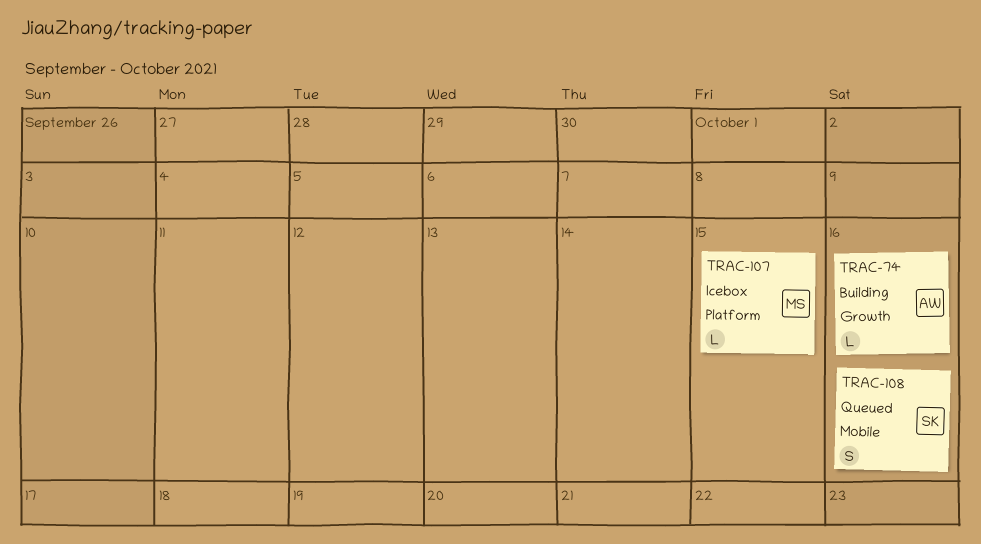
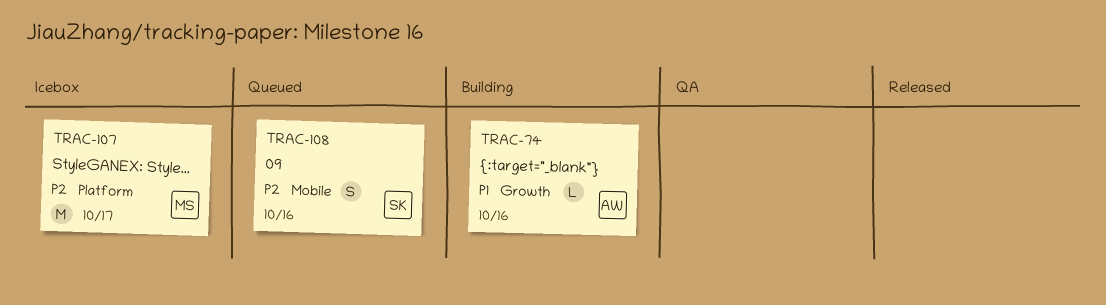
TRAC-107, estimate: L -> M
TRAC-107, due: Oct 15 -> Oct 17

